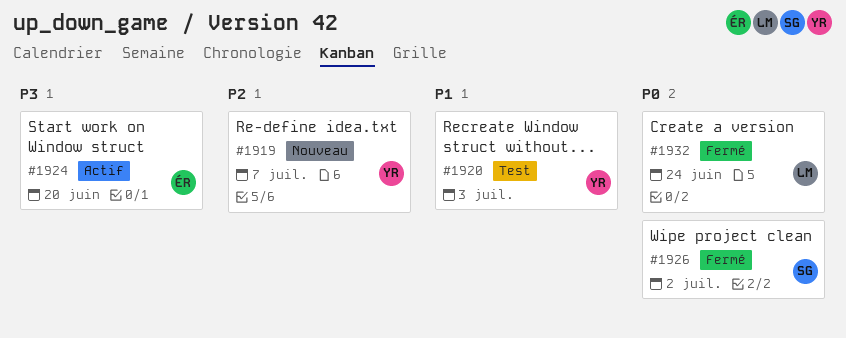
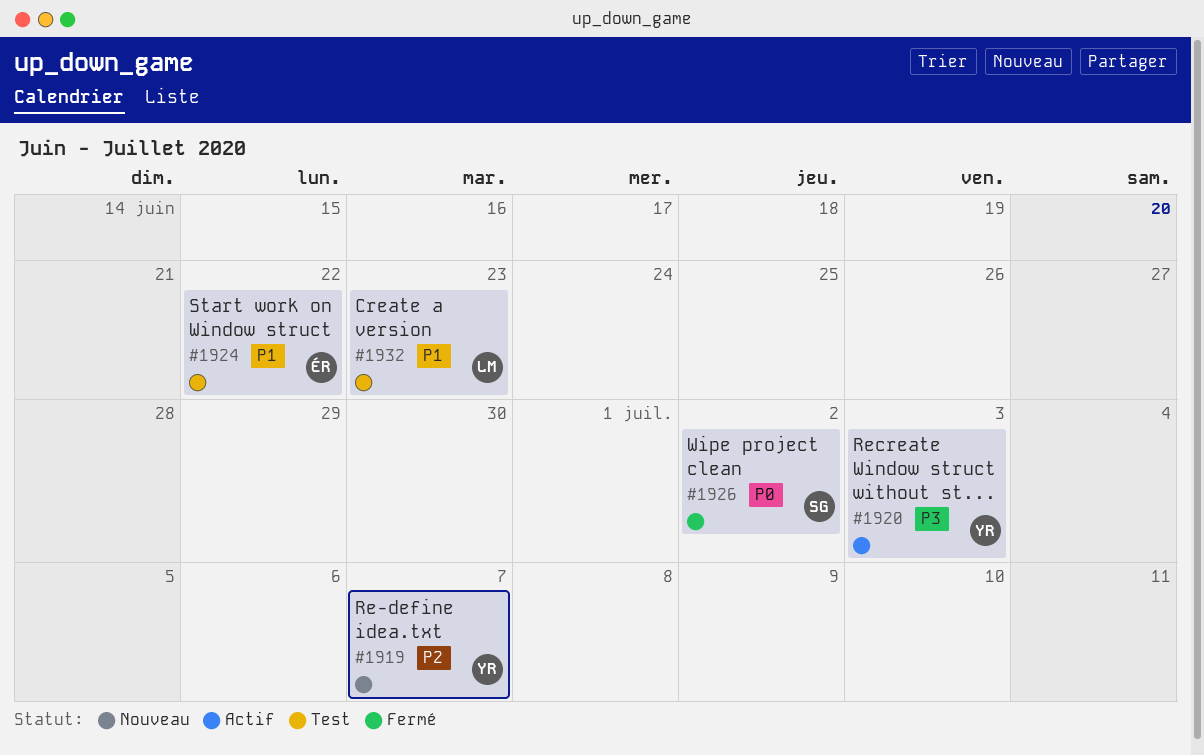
#1920, status: Test -> Actif
#1920, priority: P1 -> P3
#1924, status: Actif -> Test
#1924, priority: P3 -> P1
#1924, due: Jun 20 -> Jun 22
#1932, status: Fermé -> Test
#1932, priority: P0 -> P1
#1932, due: Jun 24 -> Jun 23

